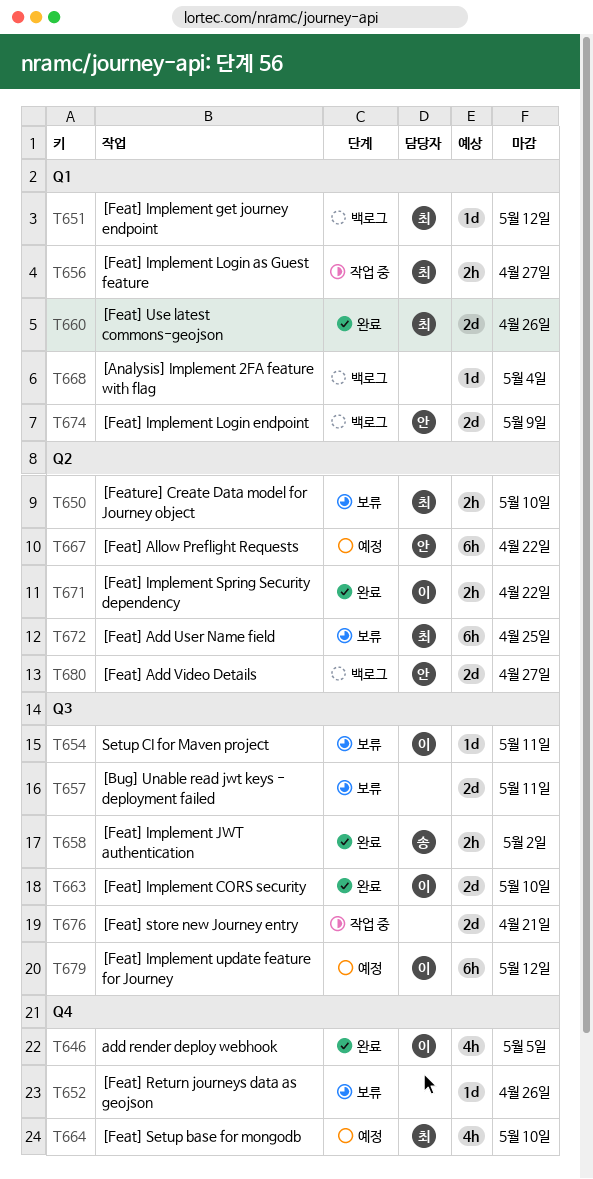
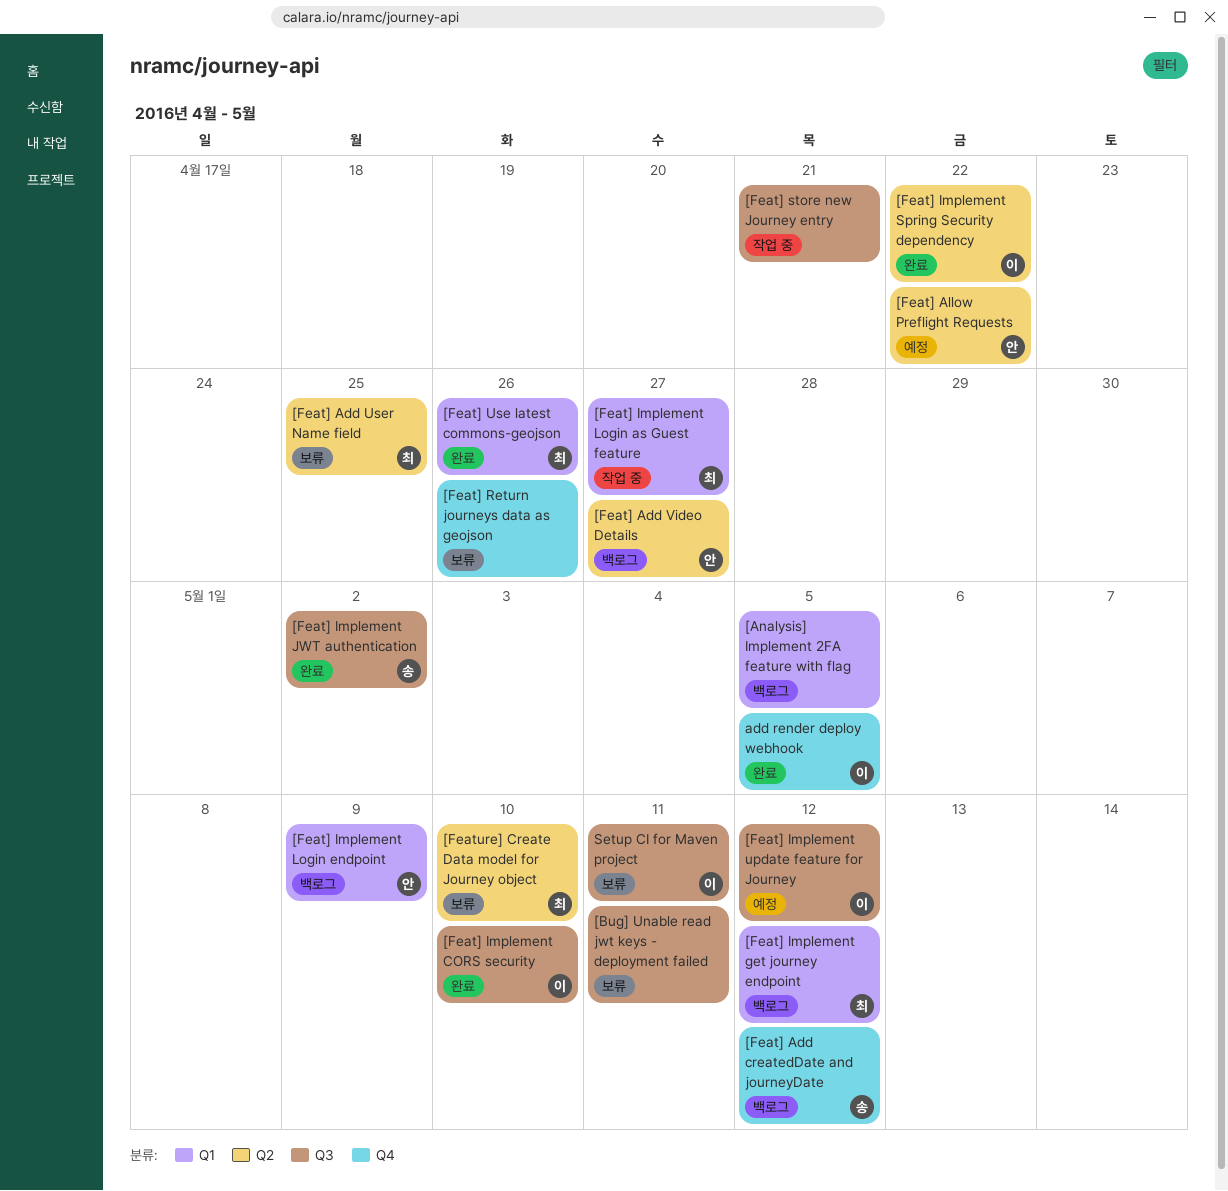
[Analysis] Implement 2FA feature with flag, due: May 4 -> May 5
[Feat] Add createdDate and journeyDate: none -> present
[Feat] Setup base for mongodb: present -> none

